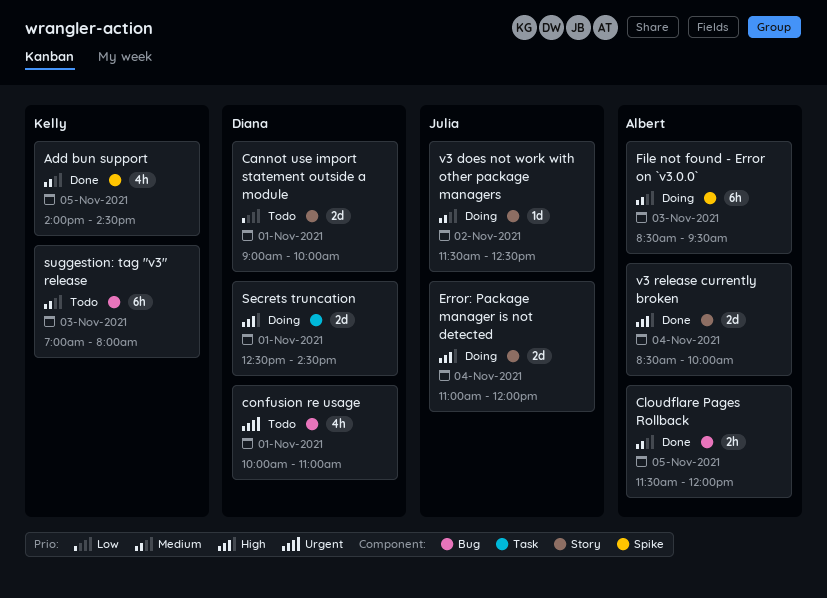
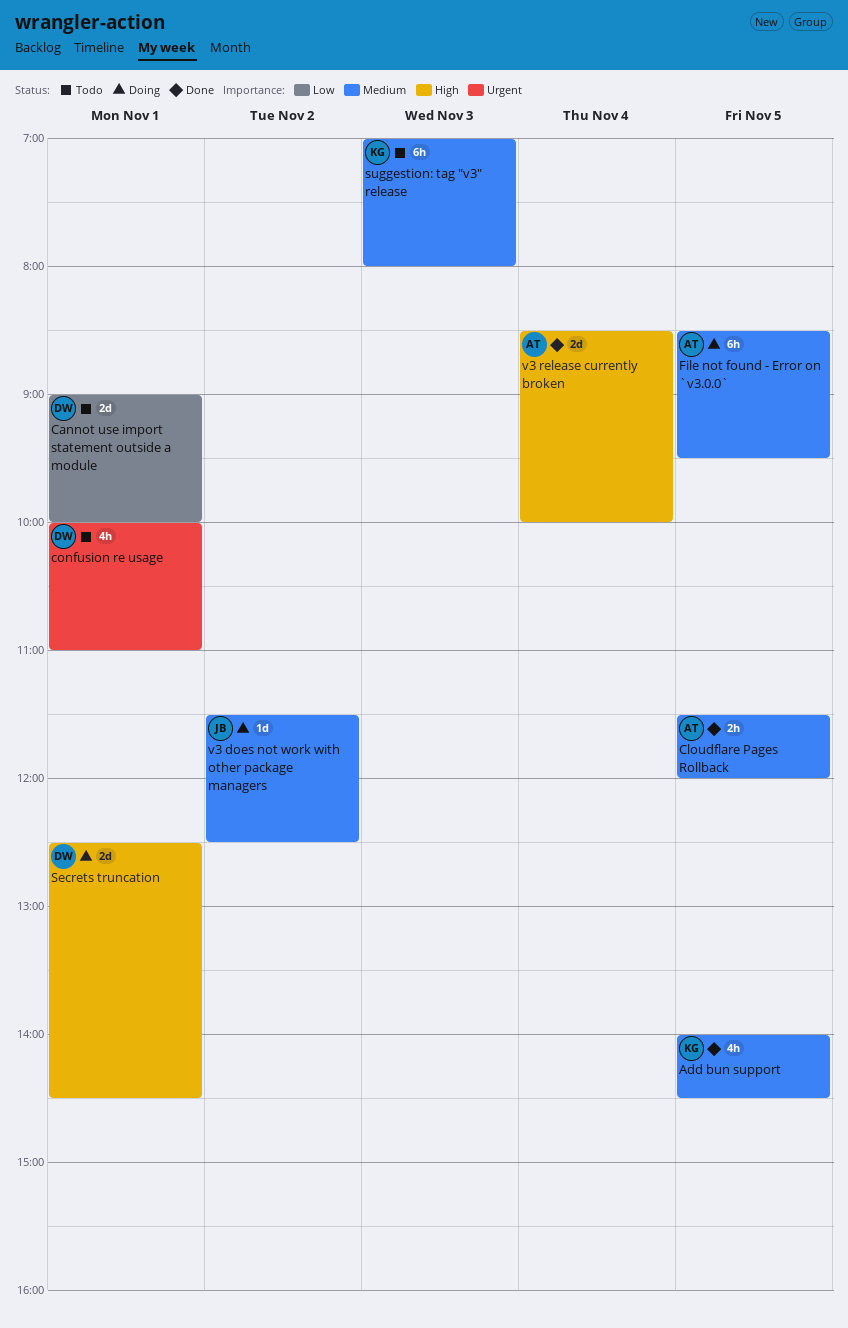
Error: Package manager is not detected: present -> none
File not found - Error on `v3.0.0`, day: Nov 3 -> Nov 5

